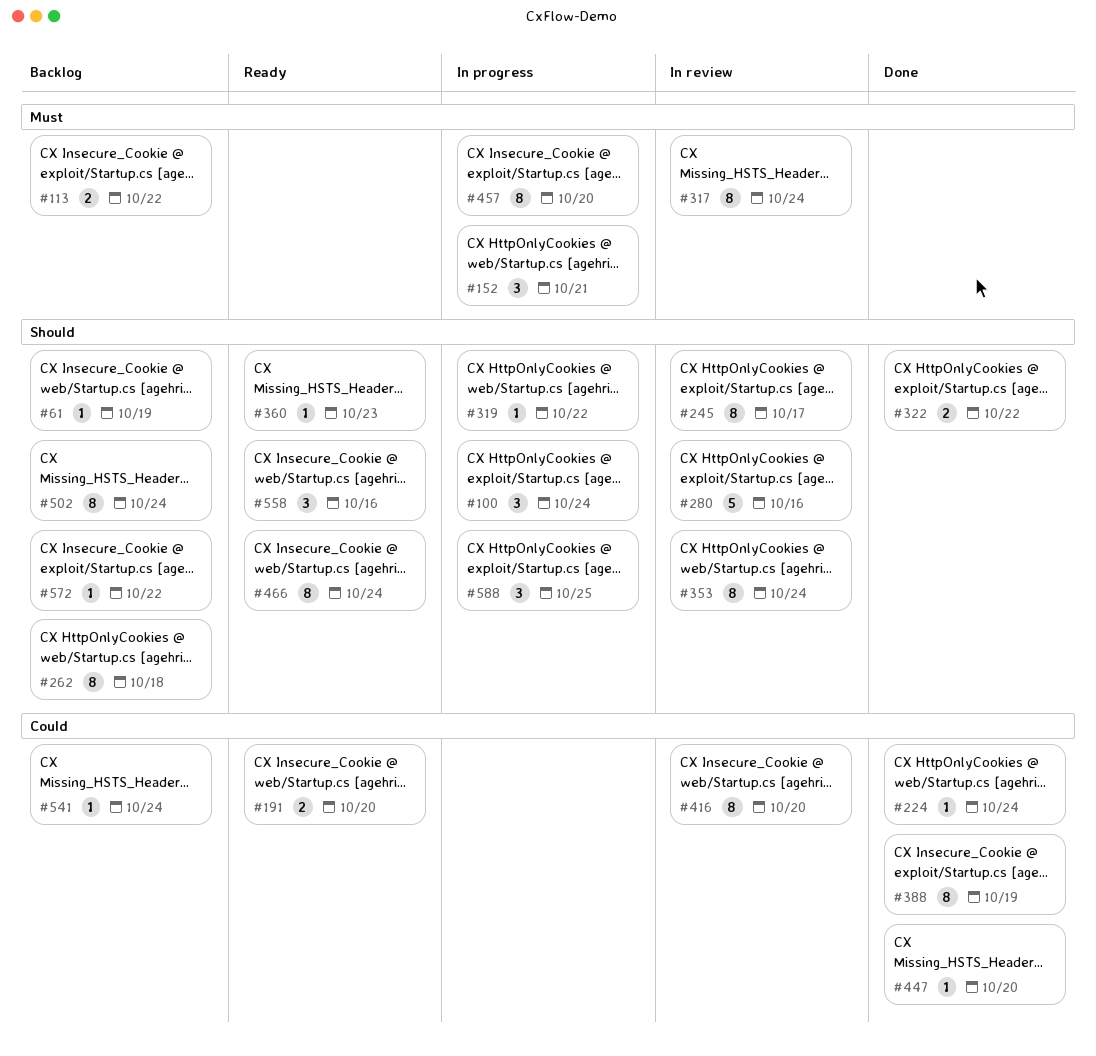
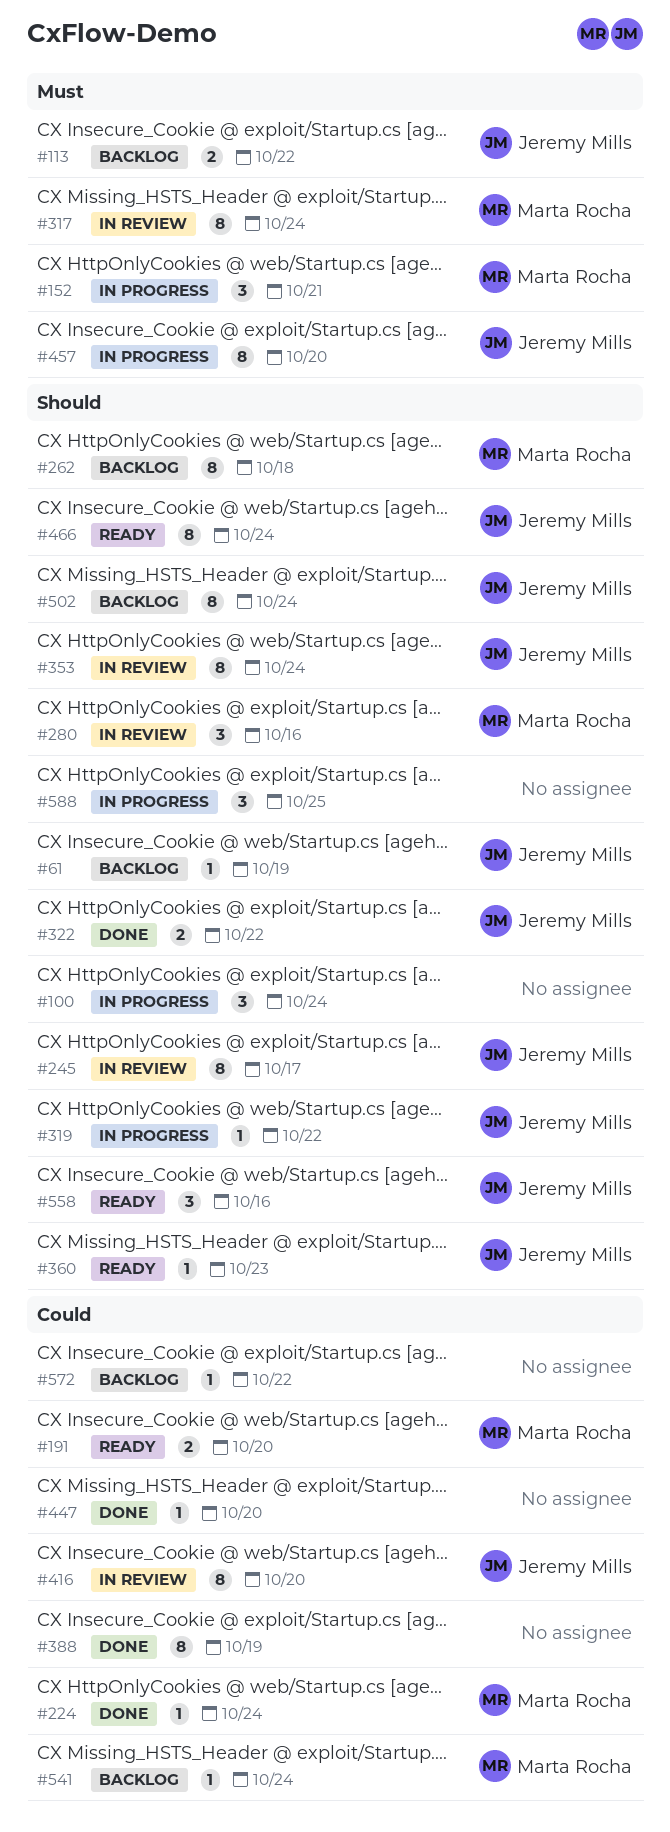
#280, estimate: 5 -> 3
#572, priority: Should -> Could

